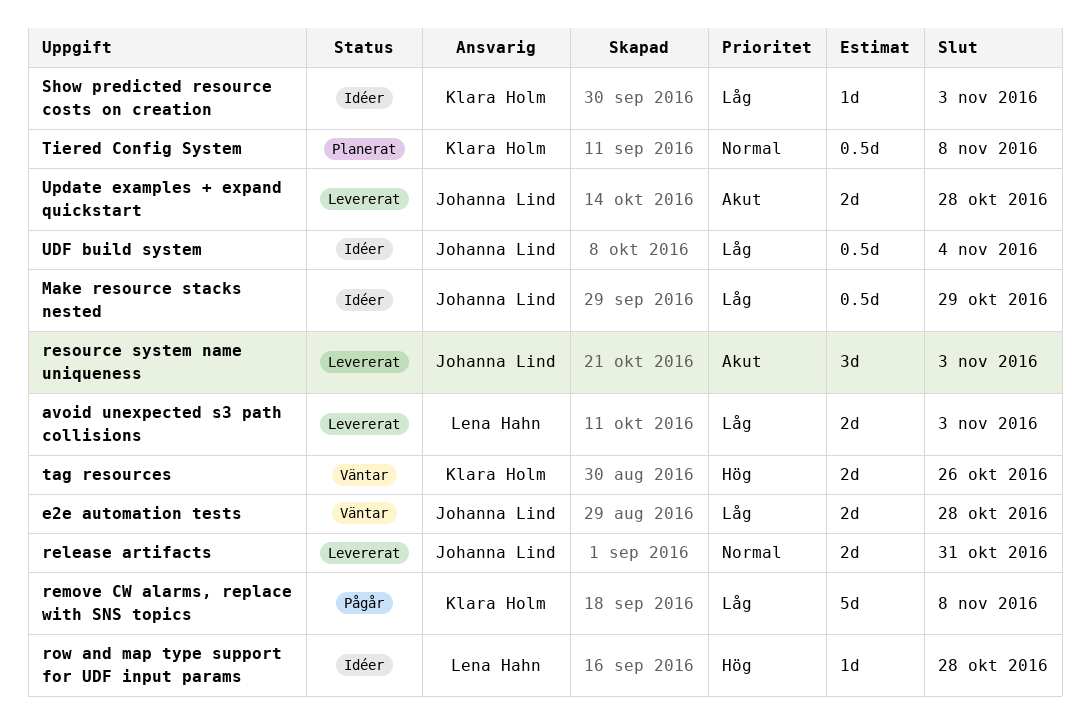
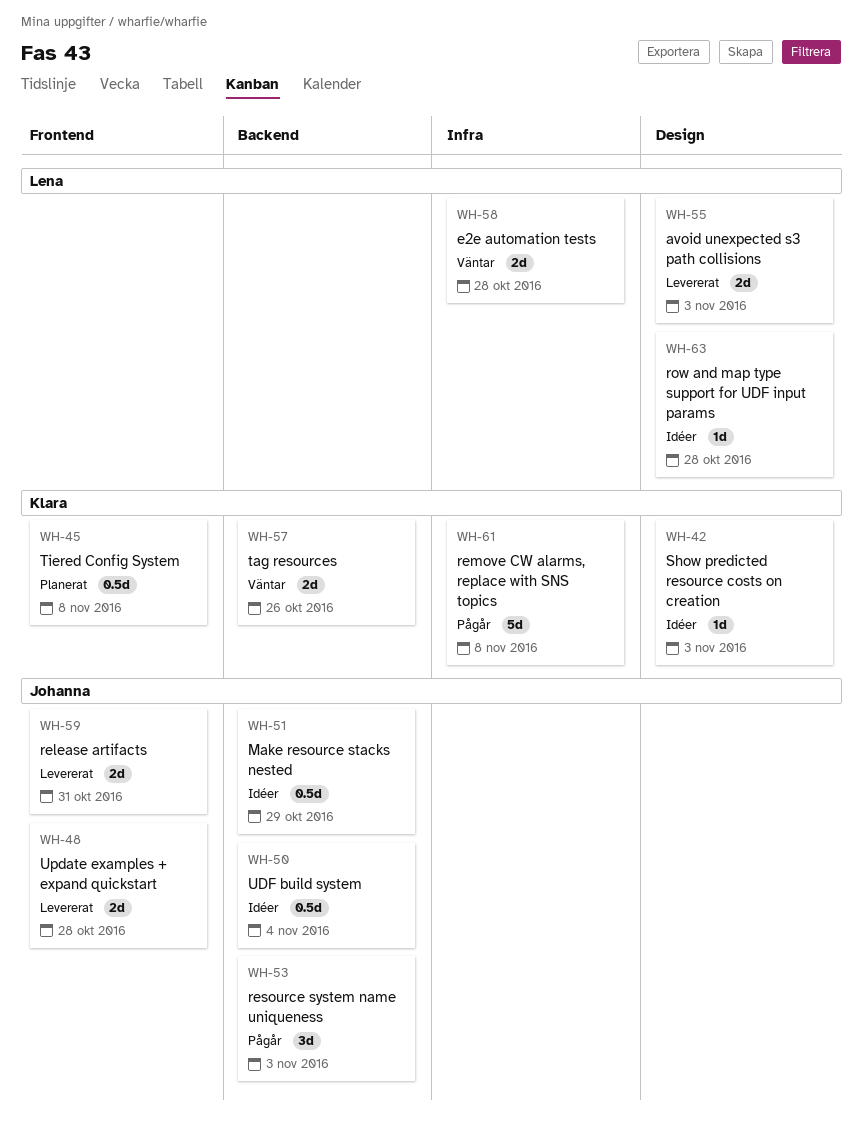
e2e automation tests, owner: Johanna Lind -> Lena Hahn
resource system name uniqueness, status: Levererat -> Pågår

